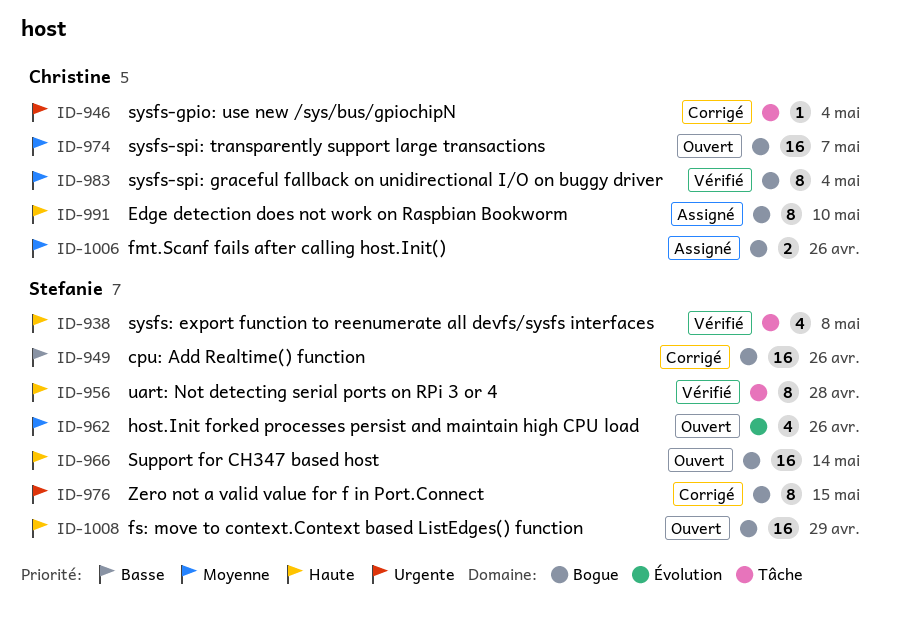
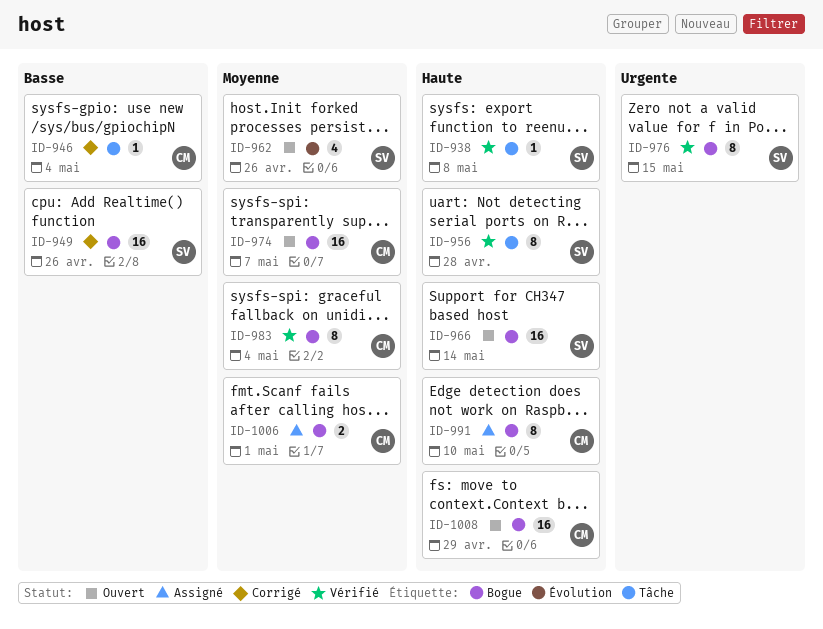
ID-938, estimate: 4 -> 1
ID-946, priority: Urgente -> Basse
ID-976, status: Corrigé -> Vérifié
ID-1006, due: Apr 26 -> May 1
ID-1008, owner: Stefanie -> Christine

